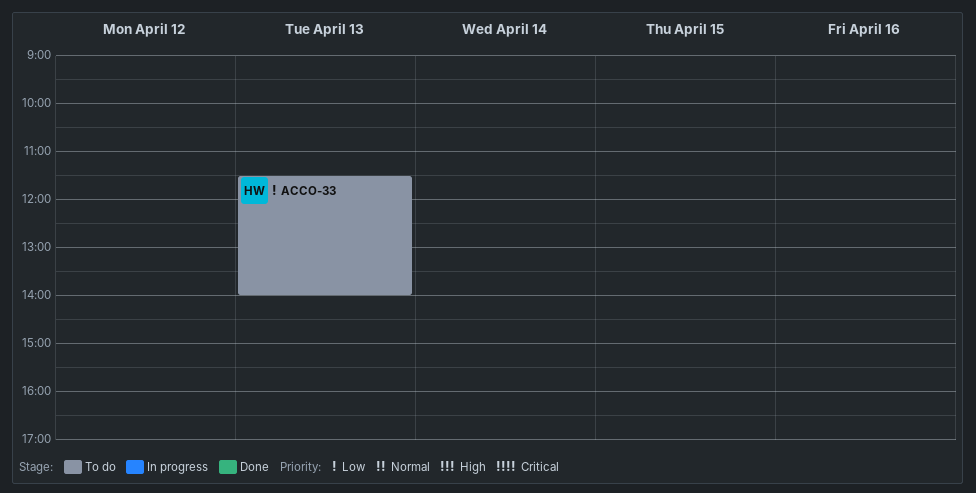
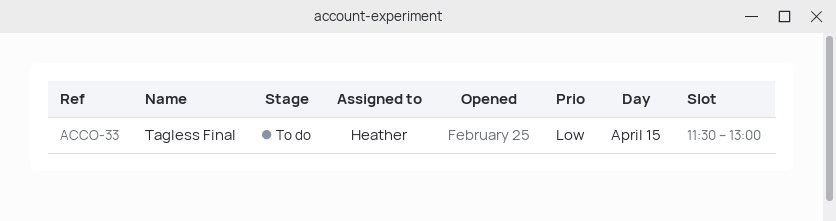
ACCO-33, day: Apr 13 -> Apr 15
ACCO-33, ends: 14:00 -> 13:00

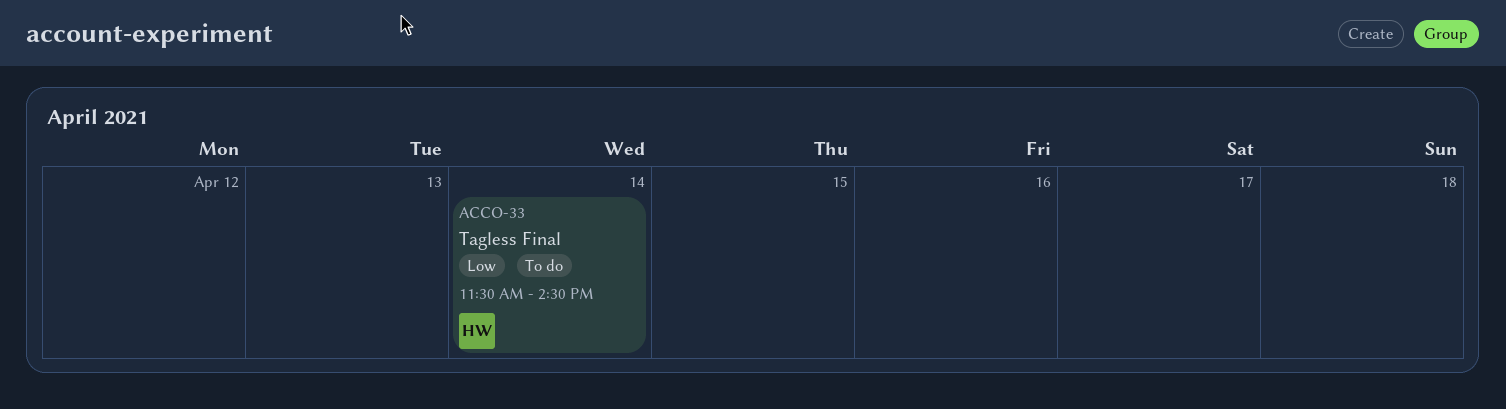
ACCO-33, day: Apr 15 -> Apr 14
ACCO-33, ends: 13:00 -> 14:30

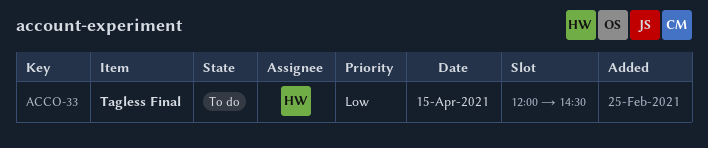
ACCO-33, day: Apr 14 -> Apr 15
ACCO-33, begins: 11:30 -> 12:00

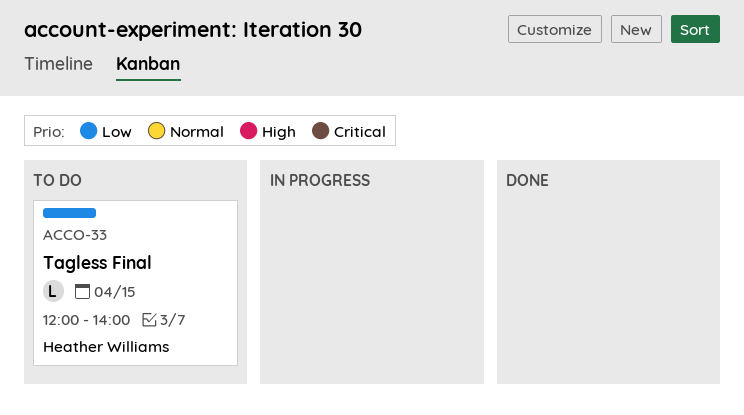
ACCO-33, ends: 14:30 -> 14:00

